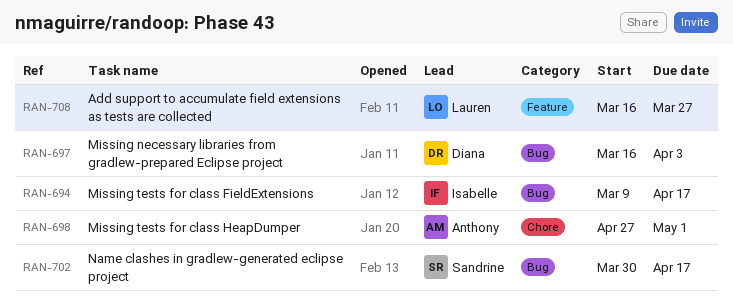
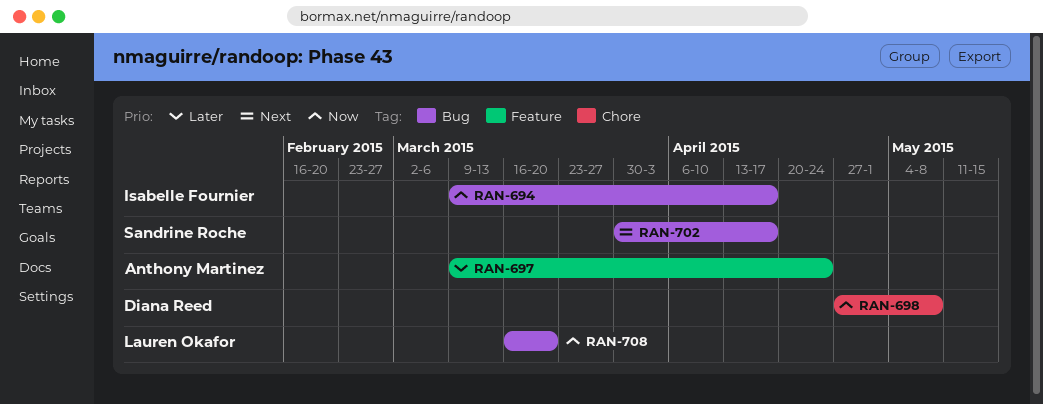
RAN-697, owner: Diana Reed -> Anthony Martinez
RAN-697, label: Bug -> Feature
RAN-697, start: Mar 16 -> Mar 9
RAN-697, due: Apr 3 -> Apr 24
RAN-698, owner: Anthony Martinez -> Diana Reed
RAN-698, due: May 1 -> May 8
RAN-708, label: Feature -> Bug
RAN-708, due: Mar 27 -> Mar 20

